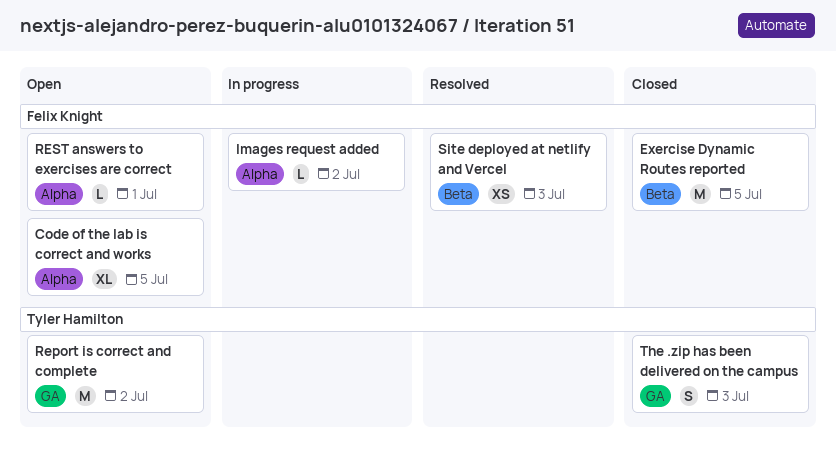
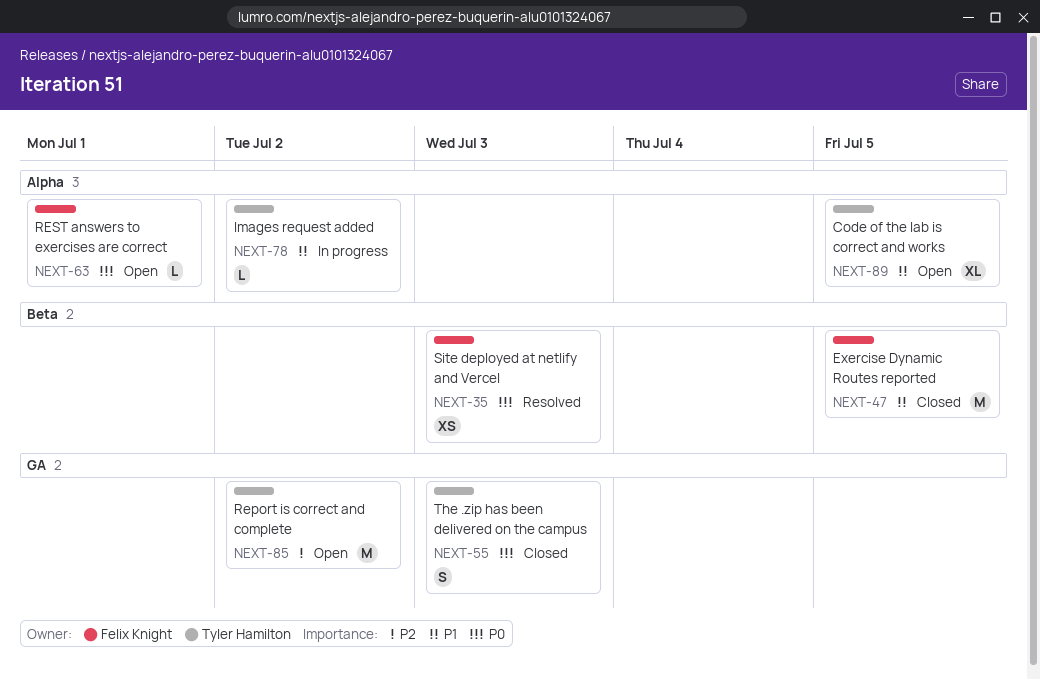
Code of the lab is correct and works, owner: Felix Knight -> Tyler Hamilton
Images request added, owner: Felix Knight -> Tyler Hamilton

